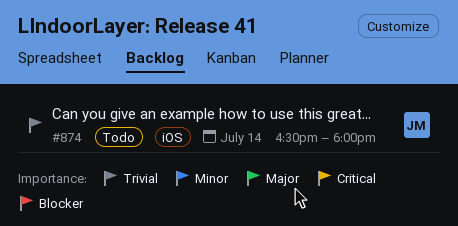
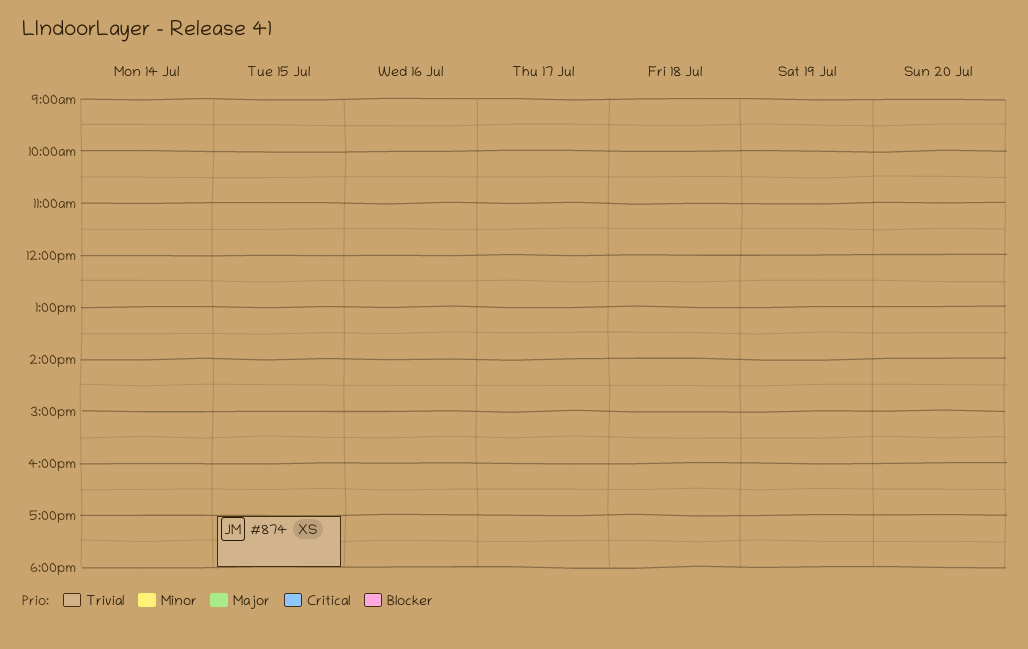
#874, day: Jul 14 -> Jul 15
#874, begins: 16:30 -> 17:00

